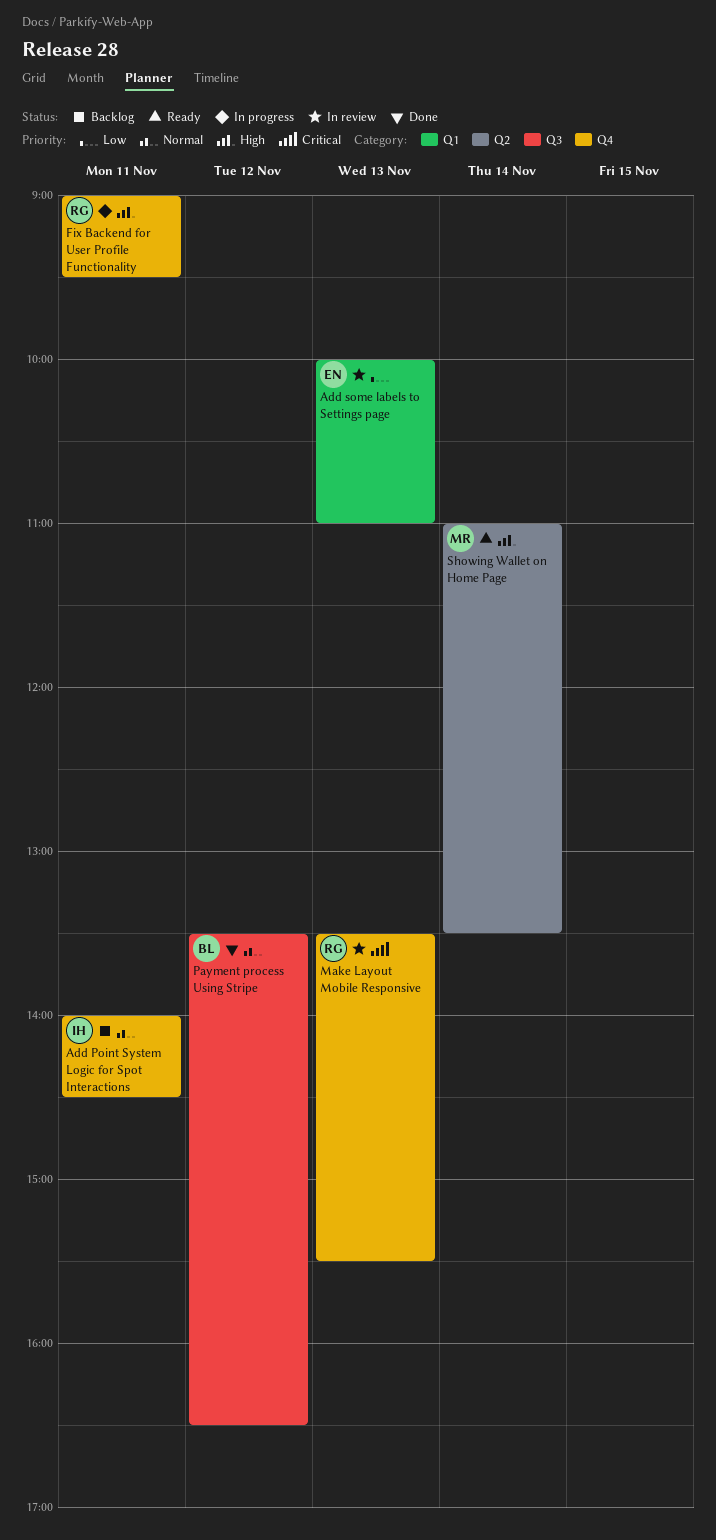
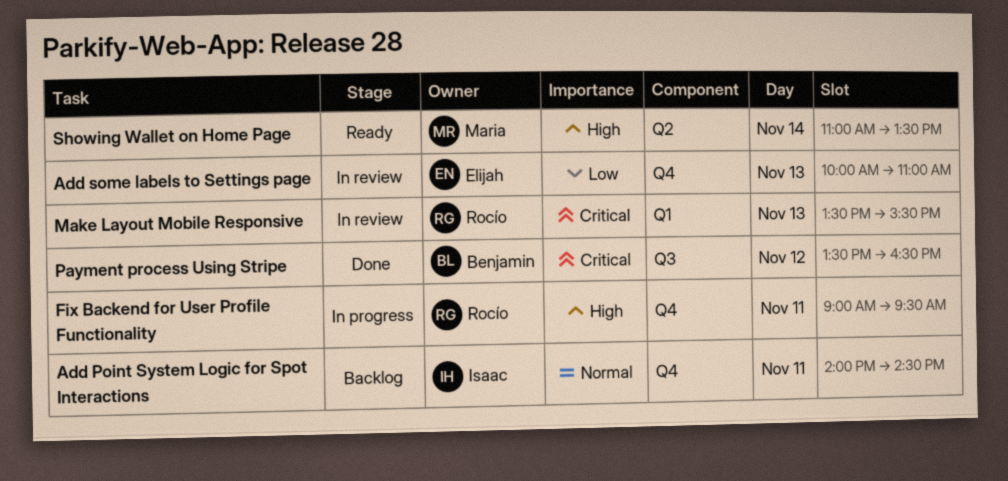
Add some labels to Settings page, label: Q1 -> Q4
Make Layout Mobile Responsive, label: Q4 -> Q1
Payment process Using Stripe, priority: Normal -> Critical

